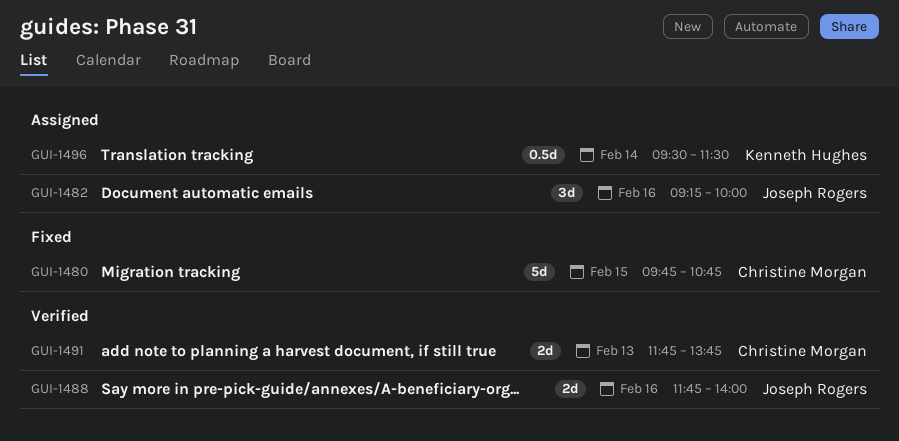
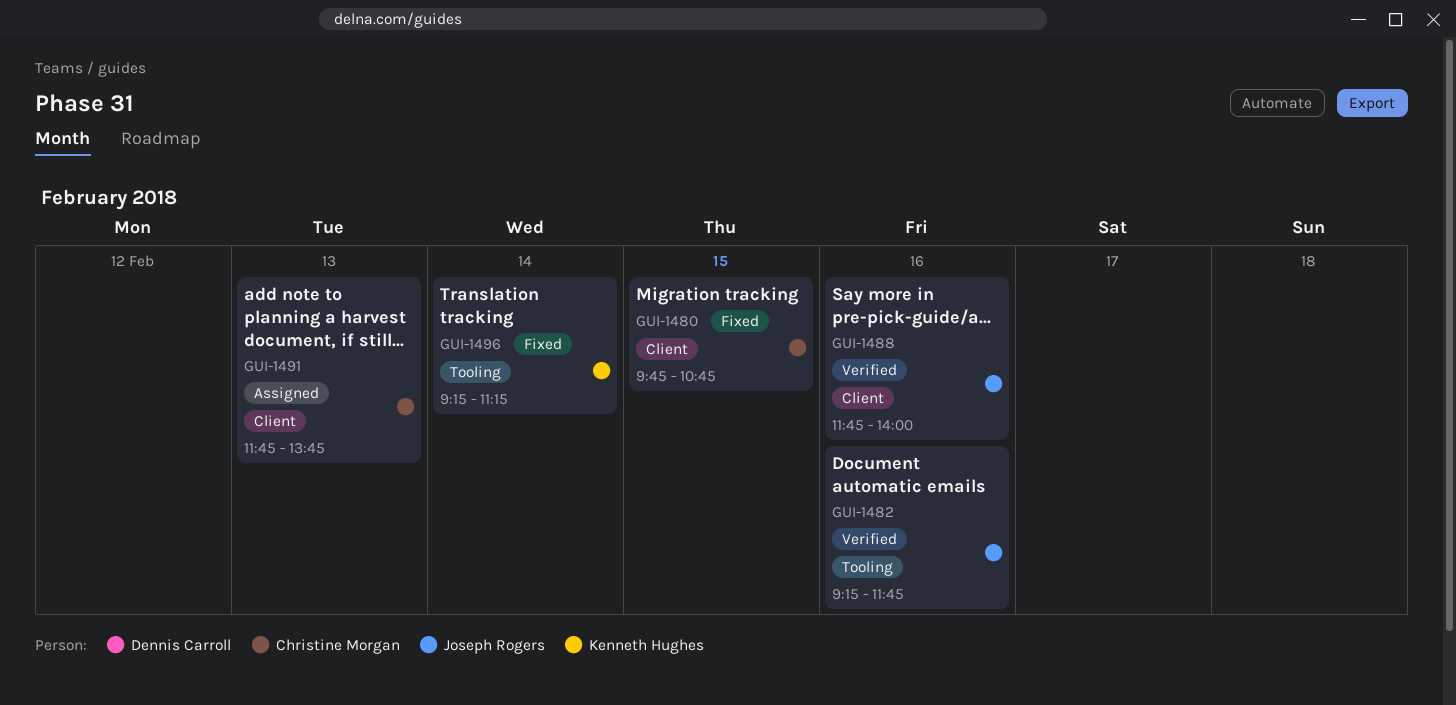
GUI-1482, status: Assigned -> Verified
GUI-1482, ends: 10:00 -> 11:45
GUI-1491, status: Verified -> Assigned
GUI-1496, status: Assigned -> Fixed
GUI-1496, begins: 09:30 -> 09:15
GUI-1496, ends: 11:30 -> 11:15

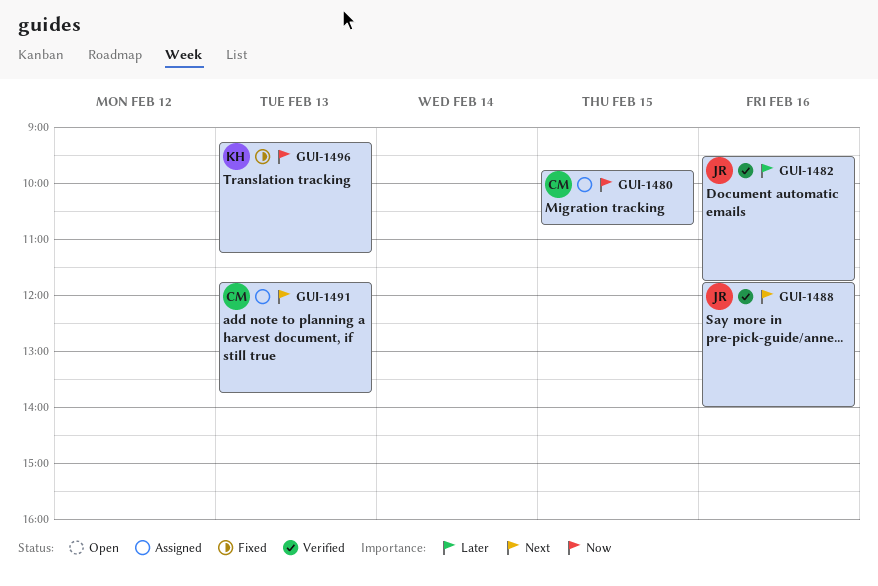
GUI-1480, status: Fixed -> Assigned
GUI-1482, begins: 09:15 -> 09:30
GUI-1496, day: Feb 14 -> Feb 13

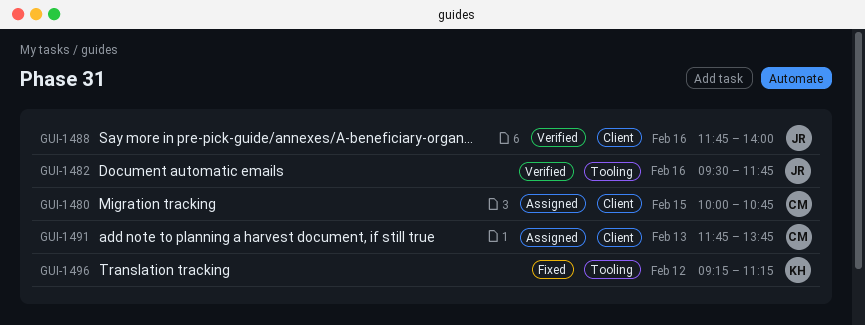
GUI-1480, begins: 09:45 -> 10:00
GUI-1496, day: Feb 13 -> Feb 12

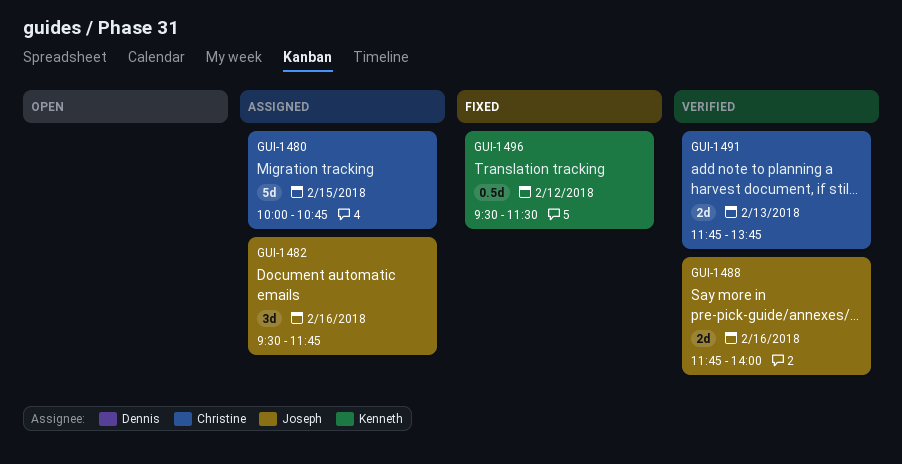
GUI-1482, status: Verified -> Assigned
GUI-1491, status: Assigned -> Verified
GUI-1496, begins: 09:15 -> 09:30
GUI-1496, ends: 11:15 -> 11:30

